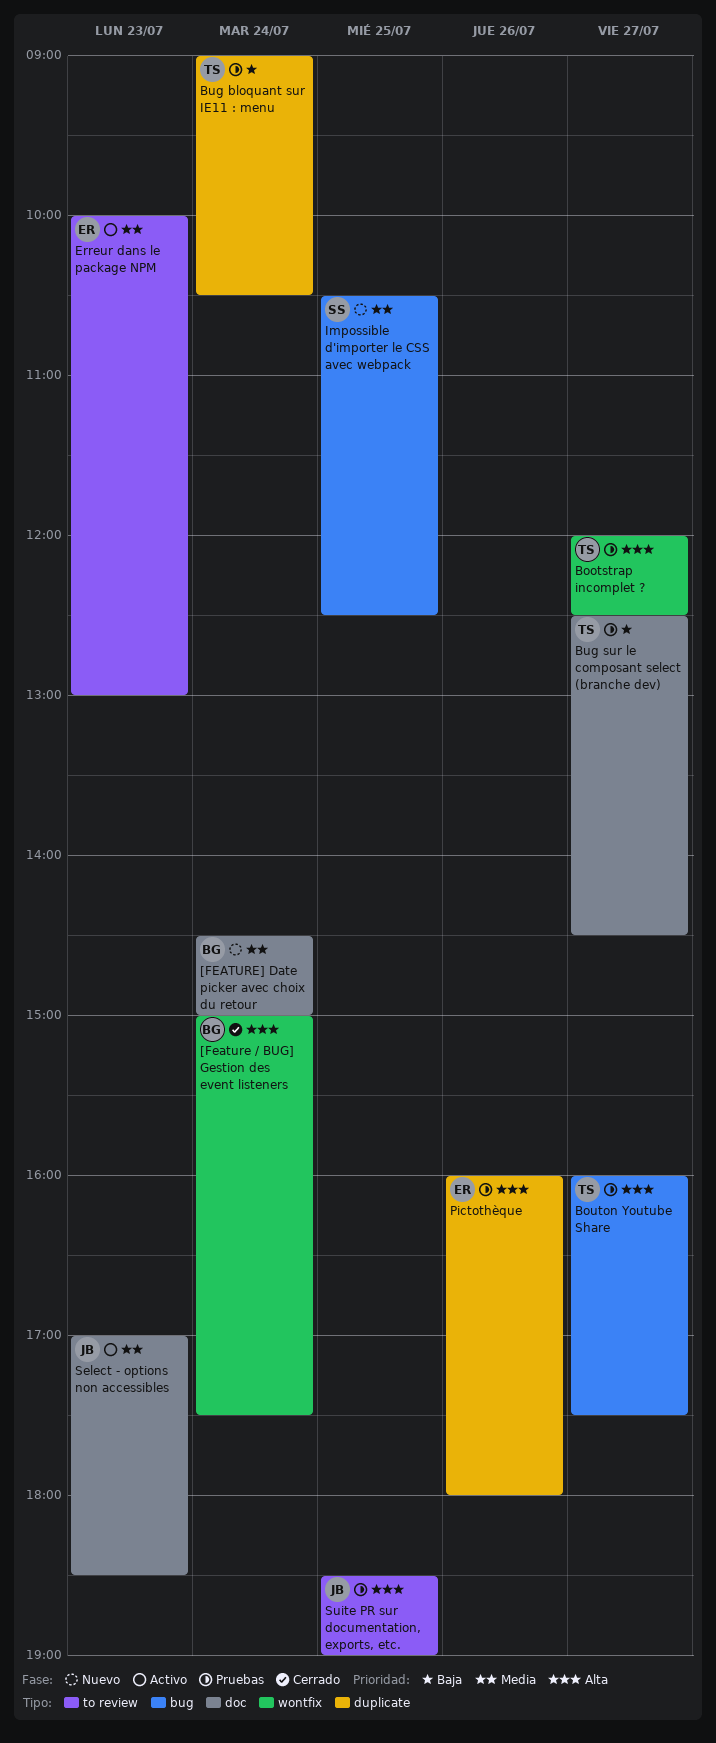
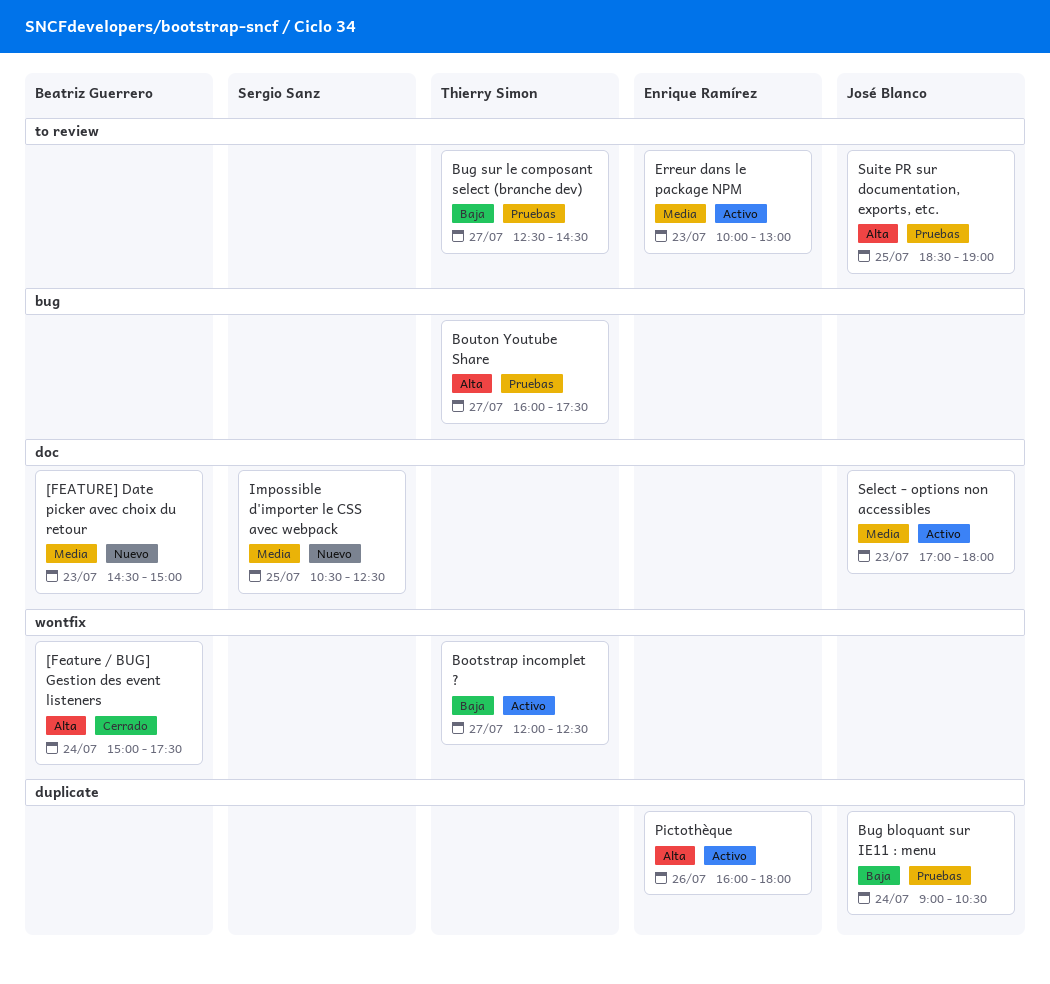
[FEATURE] Date picker avec choix du retour, day: Jul 24 -> Jul 23
Bootstrap incomplet ?, status: Pruebas -> Activo
Bootstrap incomplet ?, priority: Alta -> Baja
Bug bloquant sur IE11 : menu, owner: Thierry Simon -> José Blanco
Bug sur le composant select (branche dev), label: doc -> to review
Impossible d'importer le CSS avec webpack, label: bug -> doc
Pictothèque, status: Pruebas -> Activo
Select - options non accessibles, ends: 18:30 -> 18:00

